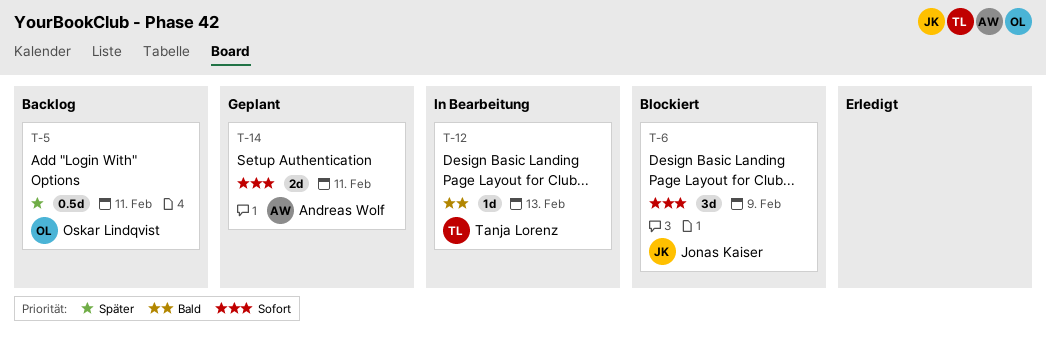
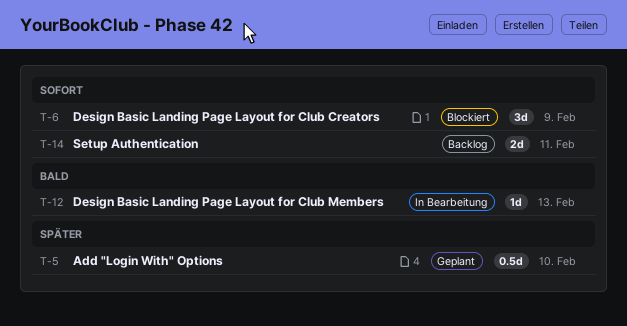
T-5, status: Backlog -> Geplant
T-5, due: Feb 11 -> Feb 10
T-14, status: Geplant -> Backlog

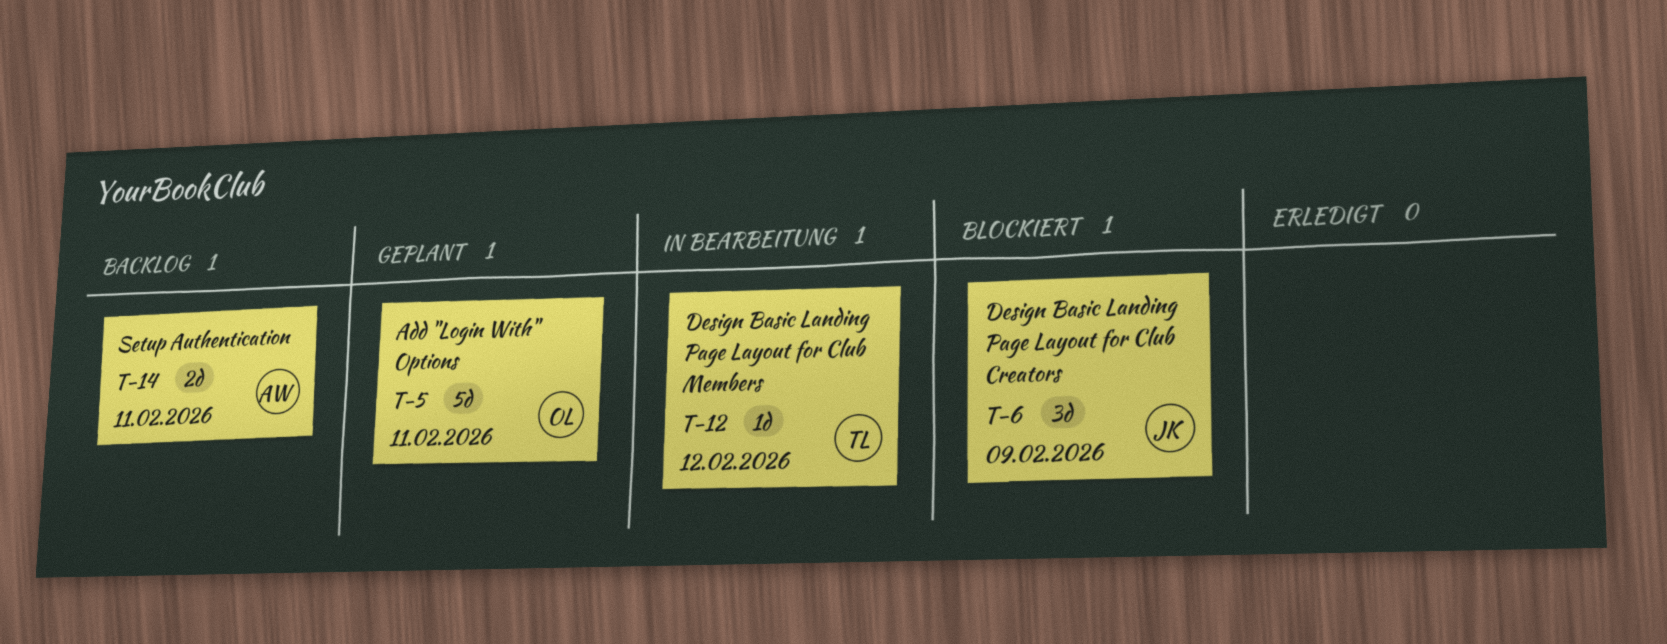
T-5, estimate: 0.5d -> 5d
T-5, due: Feb 10 -> Feb 11
T-12, due: Feb 13 -> Feb 12

